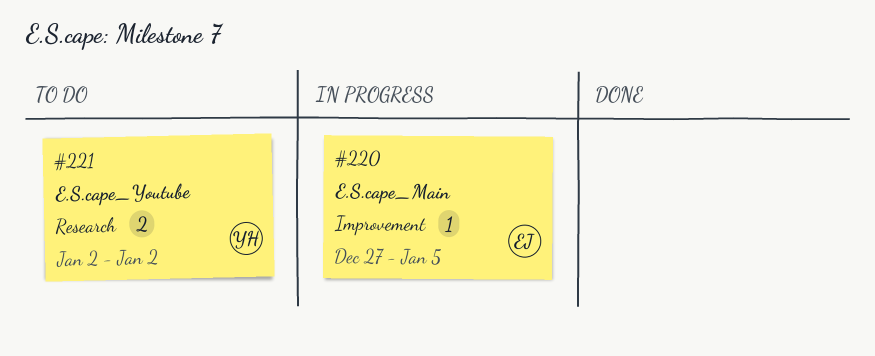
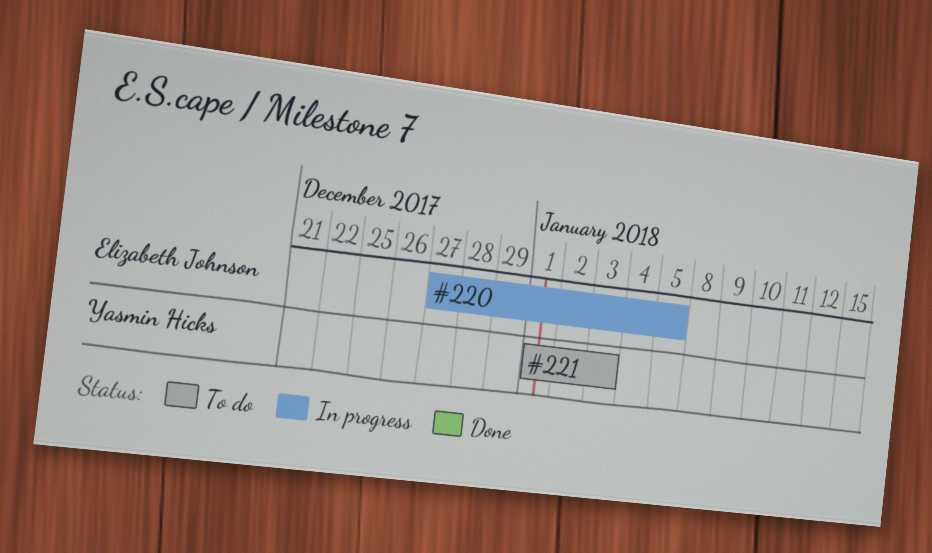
#221, start: Jan 2 -> Jan 1
#221, due: Jan 2 -> Jan 3

